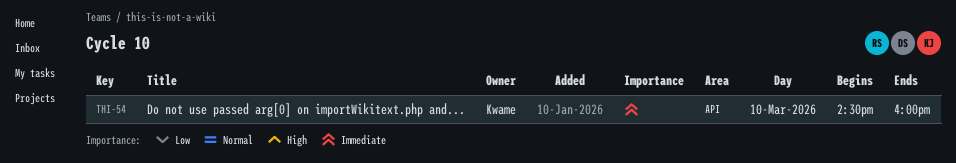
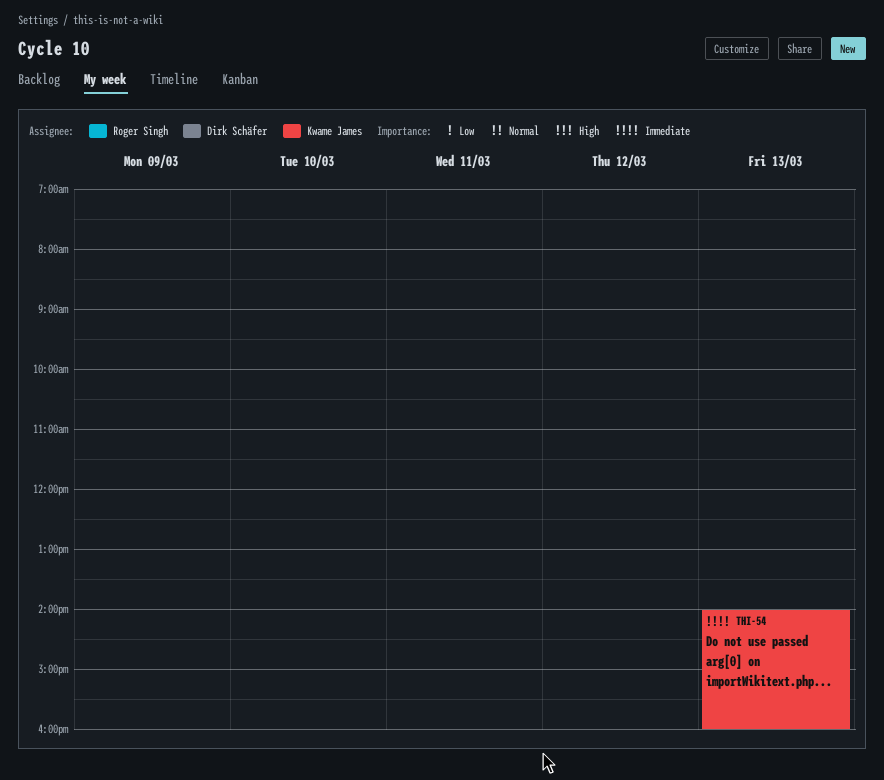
THI-54, day: Mar 10 -> Mar 13
THI-54, begins: 14:30 -> 14:00

